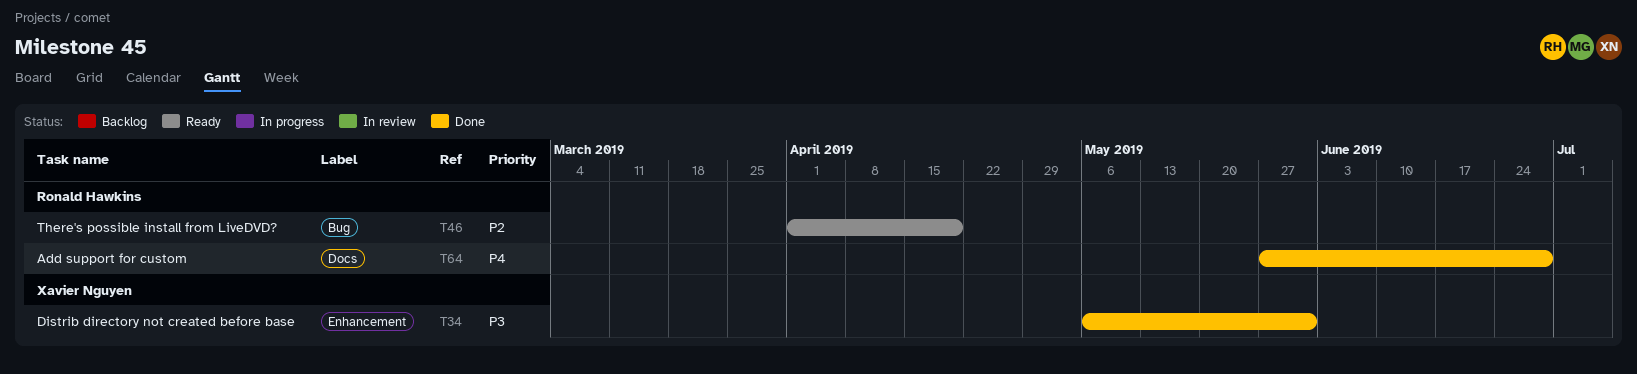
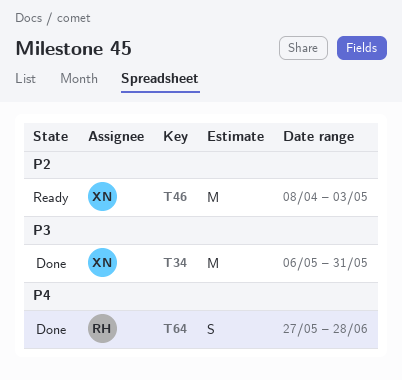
T46, owner: Ronald Hawkins -> Xavier Nguyen
T46, start: Apr 1 -> Apr 8
T46, due: Apr 19 -> May 3

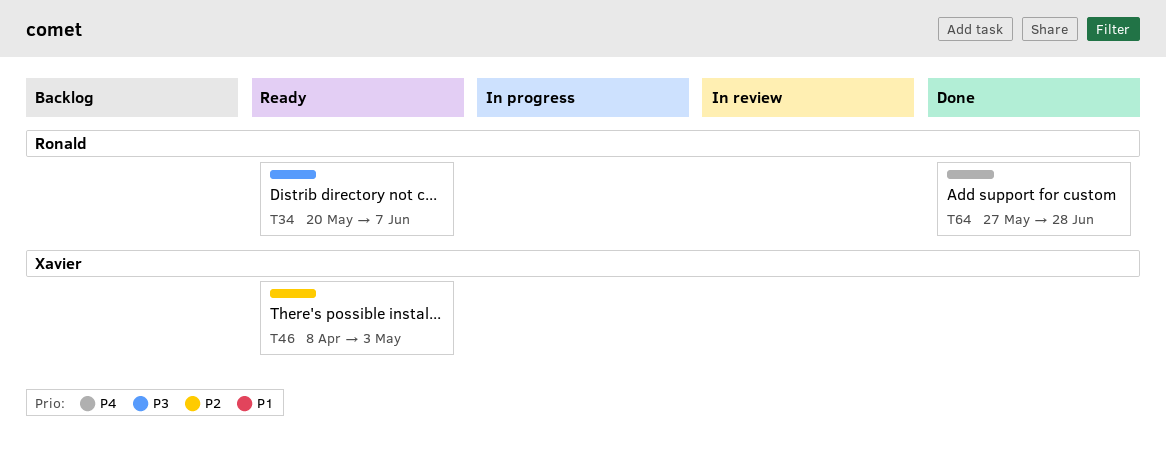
T34, status: Done -> Ready
T34, owner: Xavier -> Ronald
T34, start: May 6 -> May 20
T34, due: May 31 -> Jun 7

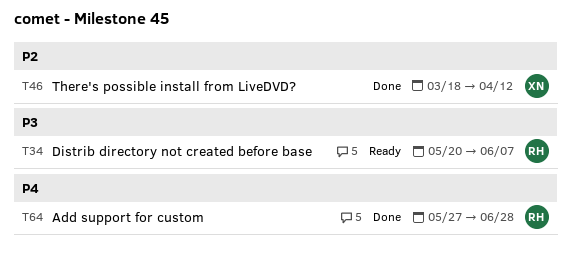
T46, status: Ready -> Done
T46, start: Apr 8 -> Mar 18
T46, due: May 3 -> Apr 12

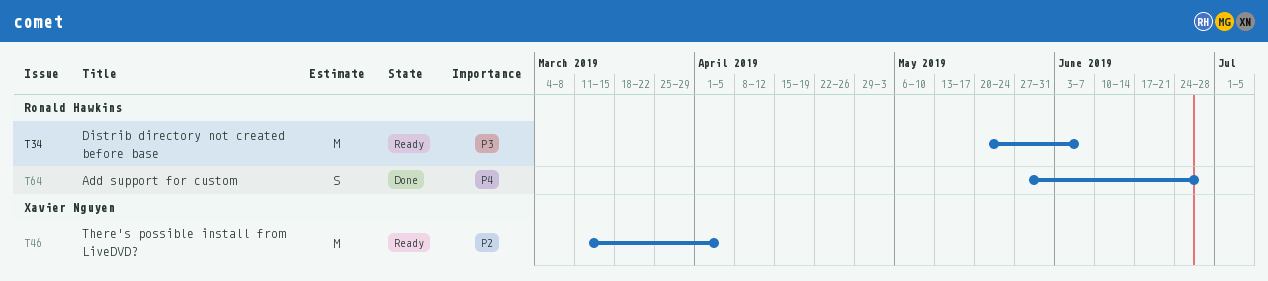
T46, status: Done -> Ready
T46, start: Mar 18 -> Mar 11
T46, due: Apr 12 -> Apr 5

